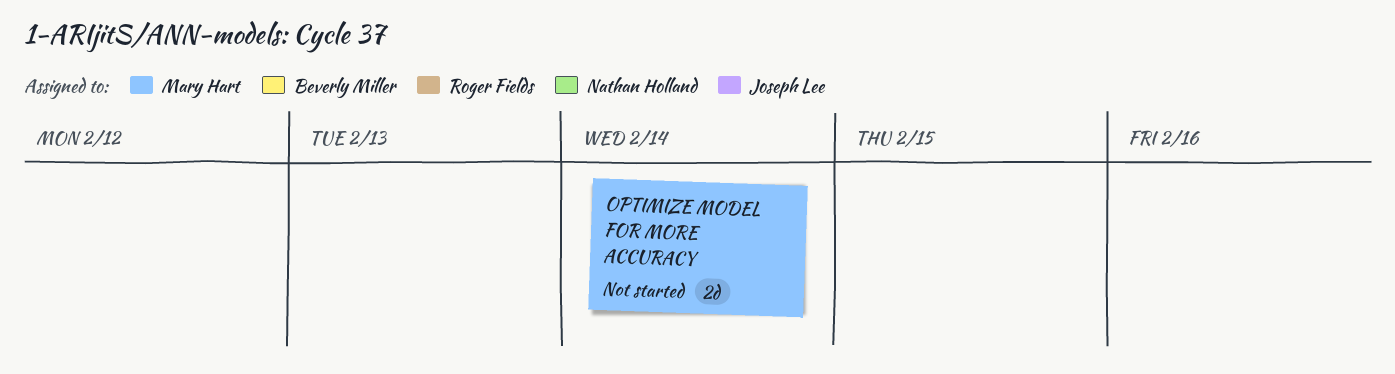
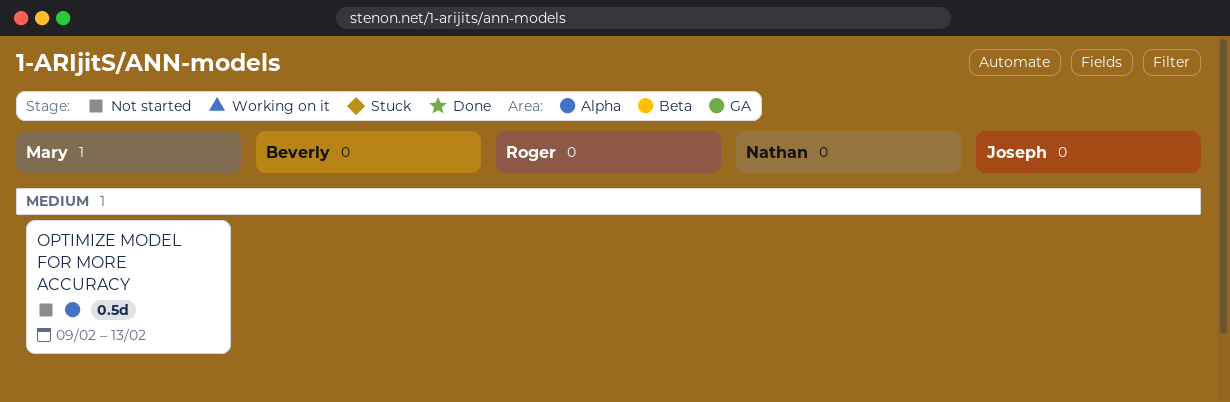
OPTIMIZE MODEL FOR MORE ACCURACY, estimate: 2d -> 0.5d
OPTIMIZE MODEL FOR MORE ACCURACY, due: Feb 14 -> Feb 13

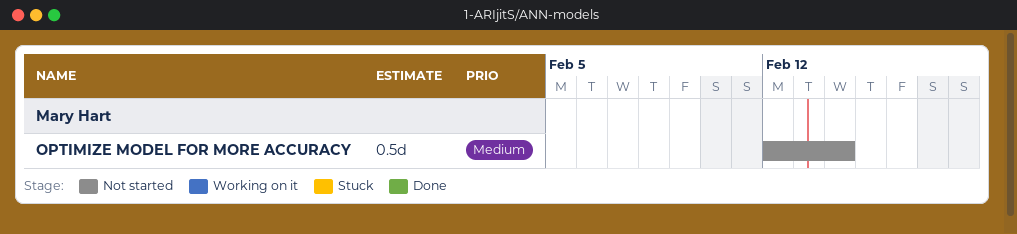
OPTIMIZE MODEL FOR MORE ACCURACY, start: Feb 9 -> Feb 12
OPTIMIZE MODEL FOR MORE ACCURACY, due: Feb 13 -> Feb 14

